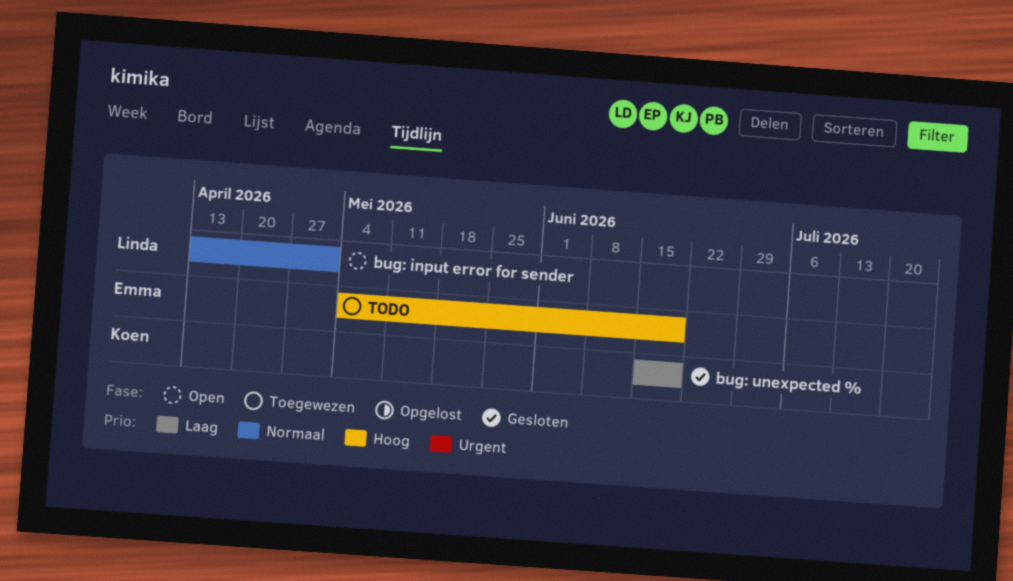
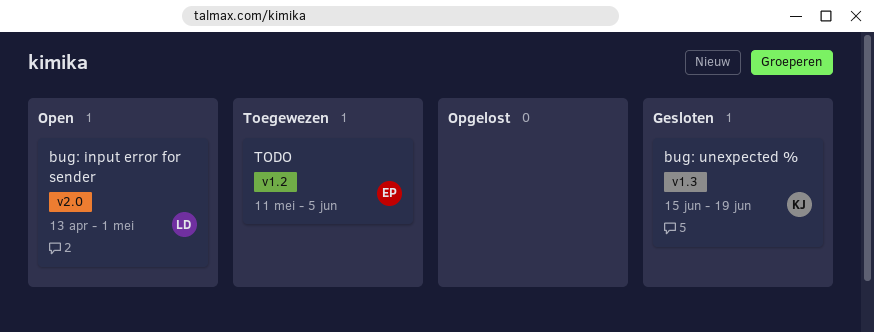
TODO, start: May 4 -> May 11
TODO, due: Jun 19 -> Jun 5

